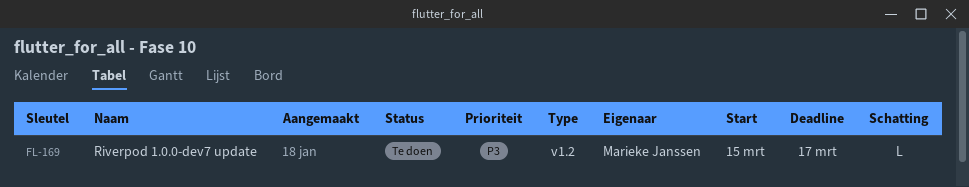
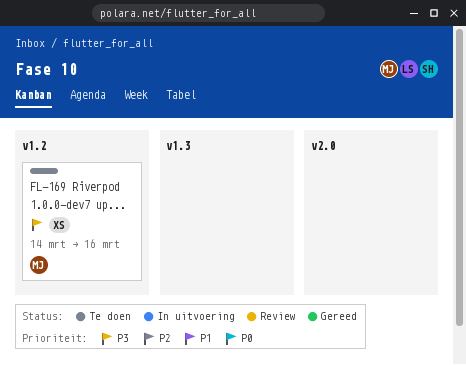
FL-169, estimate: L -> XS
FL-169, start: Mar 15 -> Mar 14
FL-169, due: Mar 17 -> Mar 16

